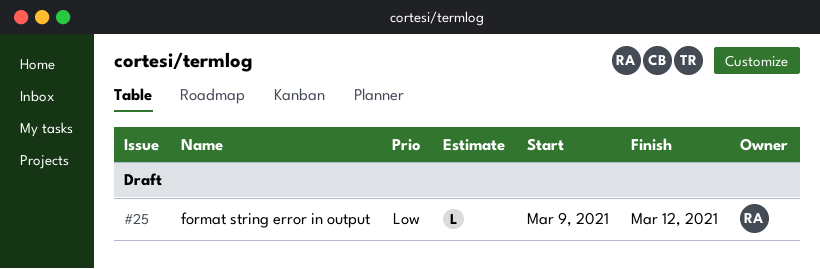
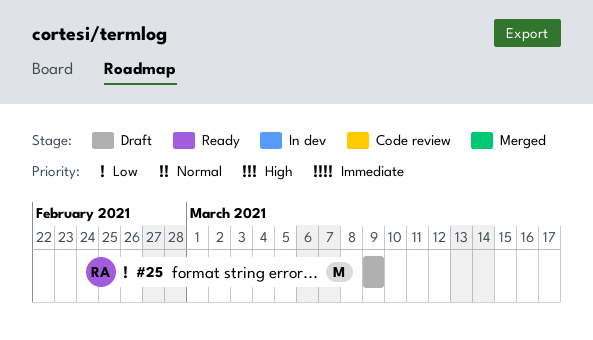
#25, estimate: L -> M
#25, due: Mar 12 -> Mar 9

